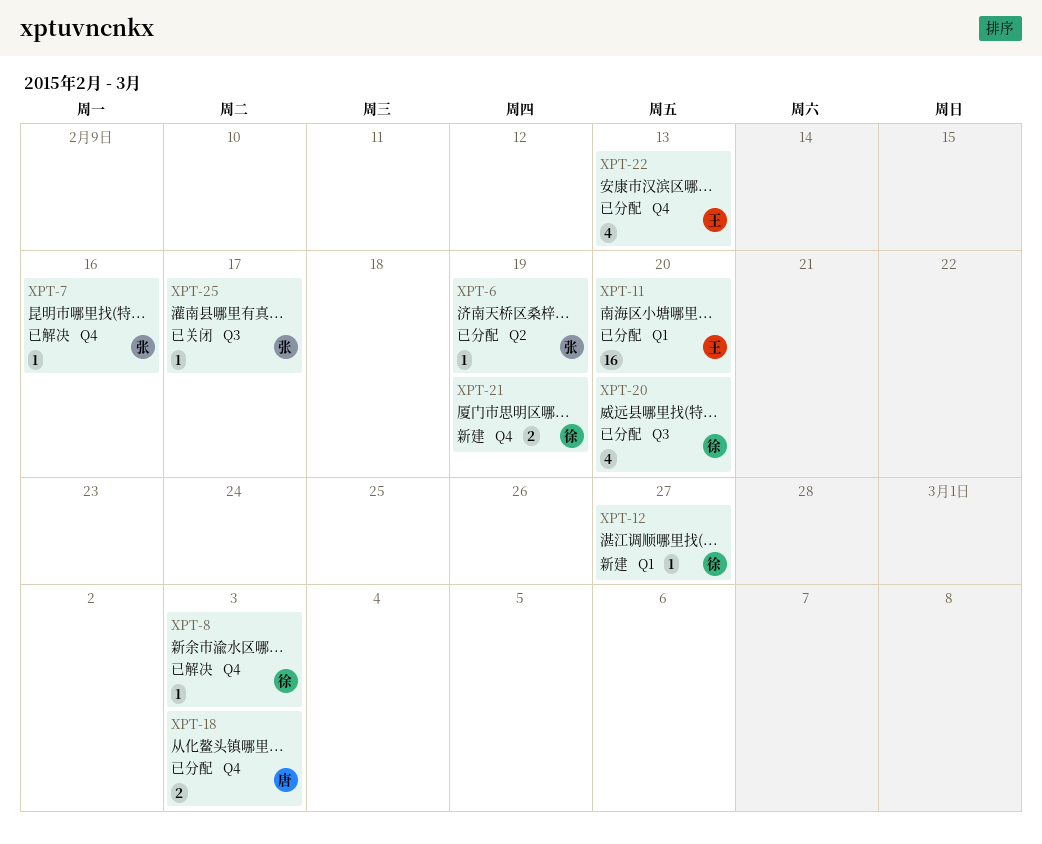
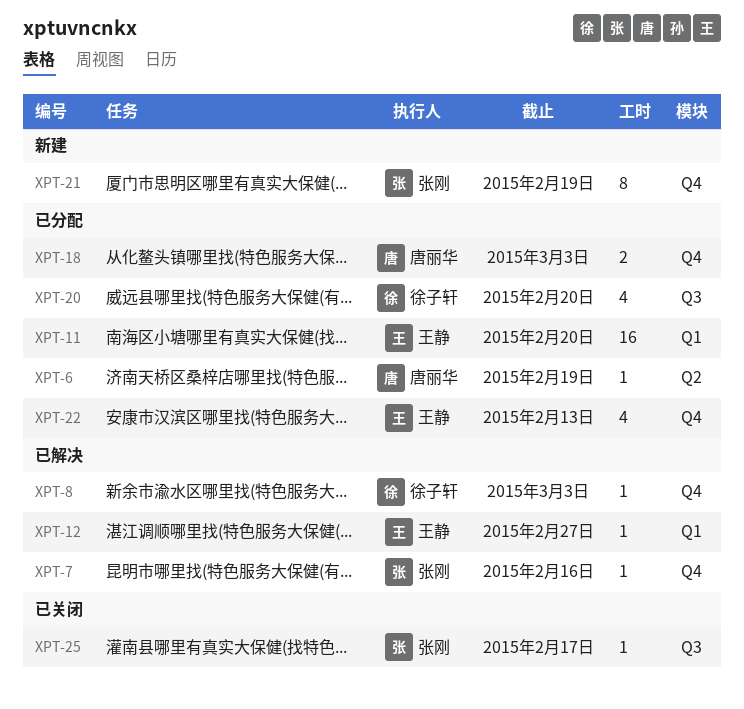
XPT-6, owner: 张刚 -> 唐丽华
XPT-12, status: 新建 -> 已解决
XPT-12, owner: 徐子轩 -> 王静
XPT-21, owner: 徐子轩 -> 张刚
XPT-21, estimate: 2 -> 8

